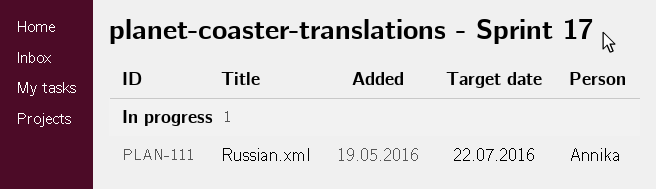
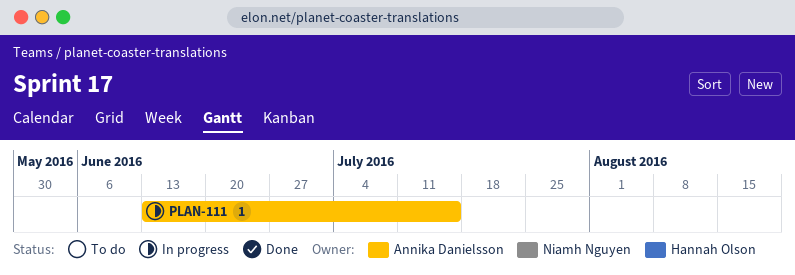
PLAN-111, due: Jul 22 -> Jul 15

